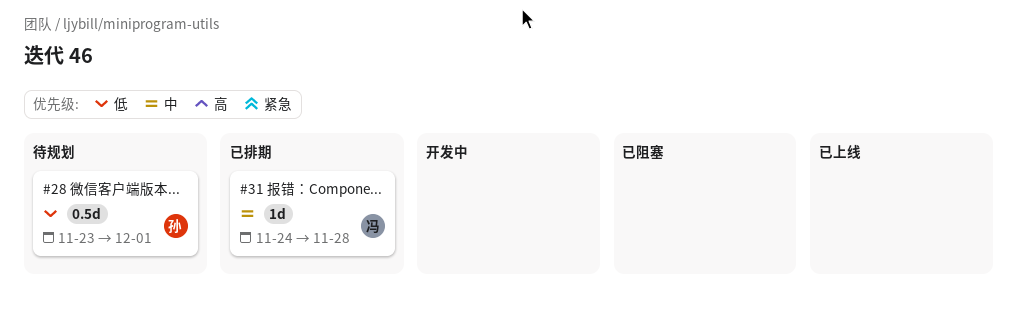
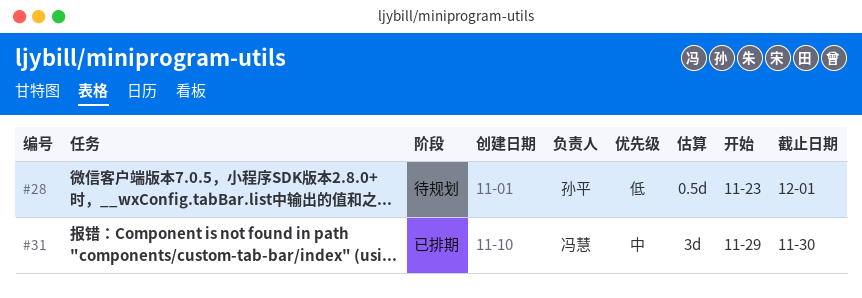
#31, estimate: 1d -> 3d
#31, start: Nov 24 -> Nov 29
#31, due: Nov 28 -> Nov 30

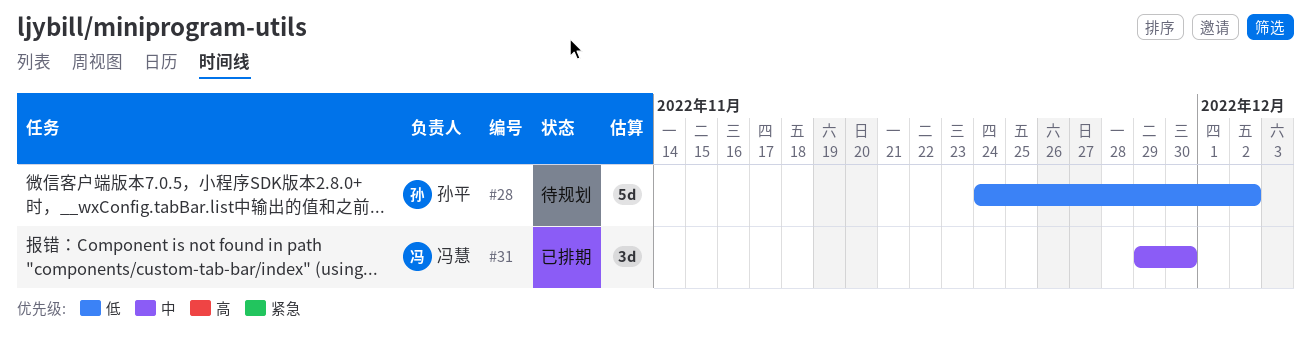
#28, estimate: 0.5d -> 5d
#28, start: Nov 23 -> Nov 24
#28, due: Dec 1 -> Dec 2

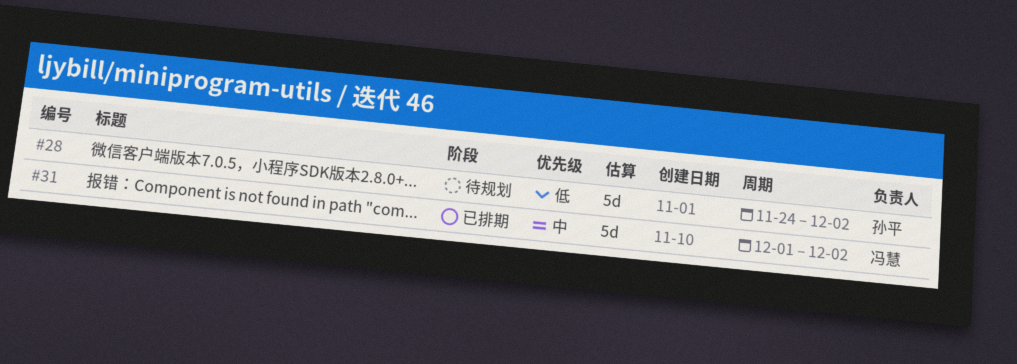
#31, estimate: 3d -> 5d
#31, start: Nov 29 -> Dec 1
#31, due: Nov 30 -> Dec 2

